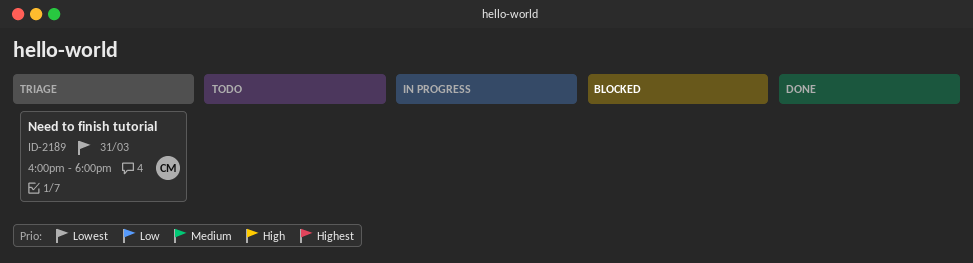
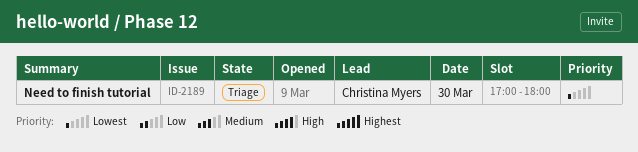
ID-2189, day: Mar 31 -> Mar 30
ID-2189, begins: 16:00 -> 17:00

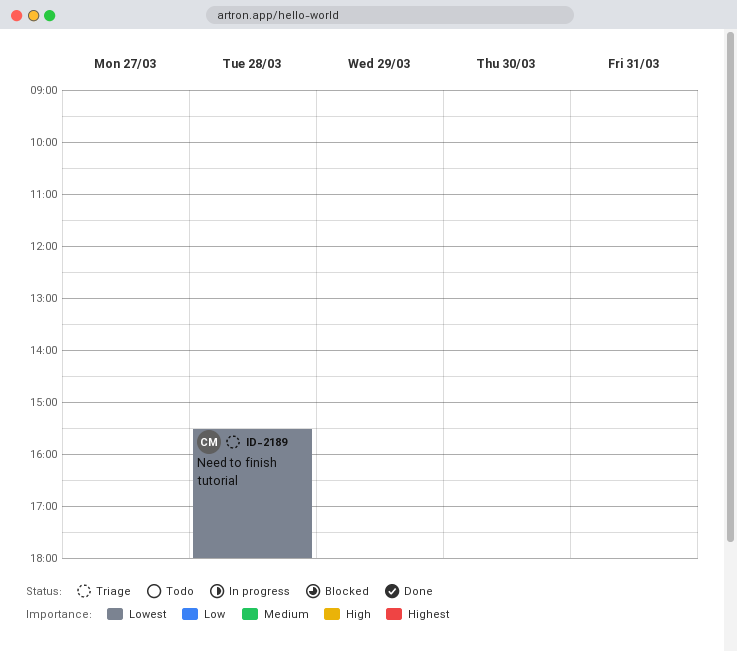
ID-2189, day: Mar 30 -> Mar 28
ID-2189, begins: 17:00 -> 15:30

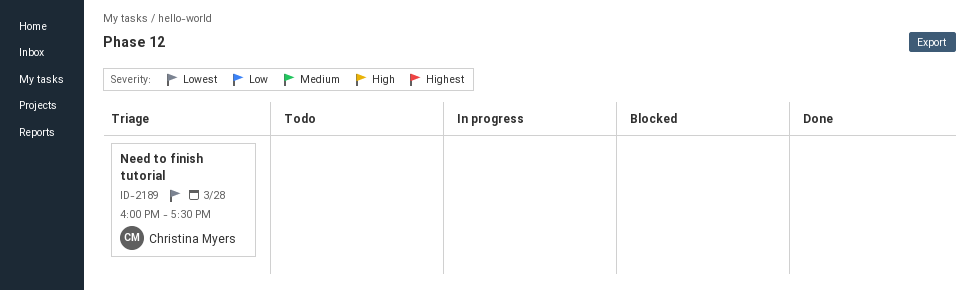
ID-2189, begins: 15:30 -> 16:00
ID-2189, ends: 18:00 -> 17:30

